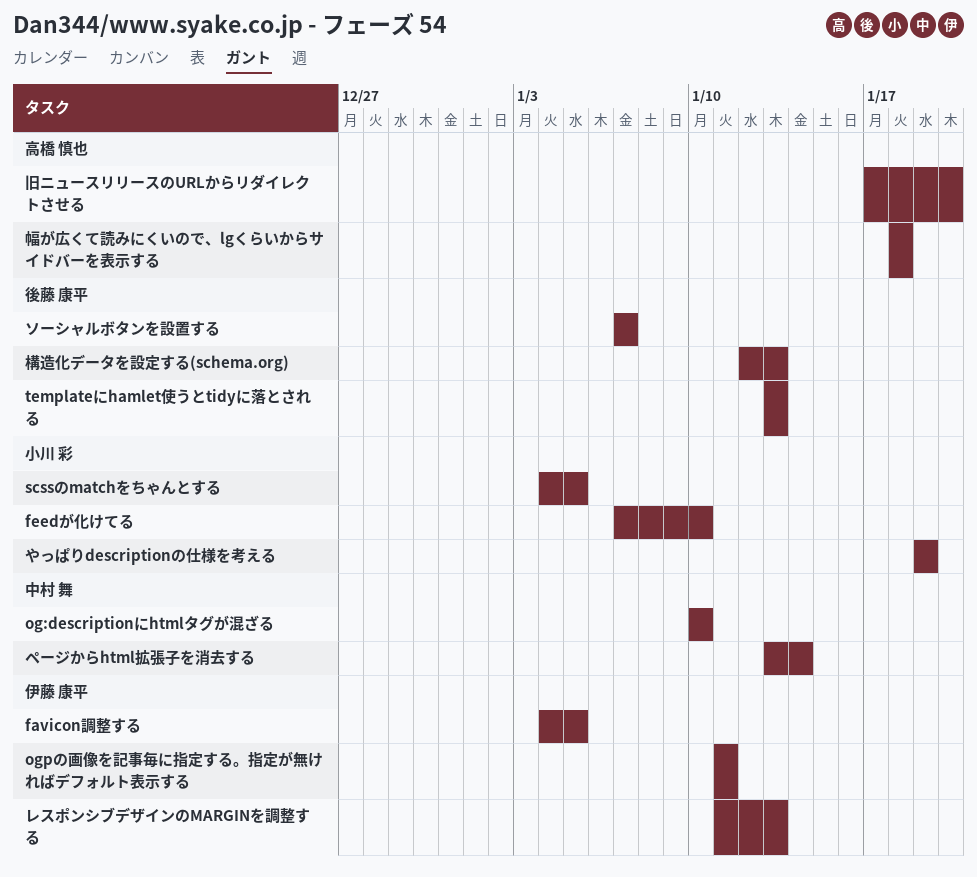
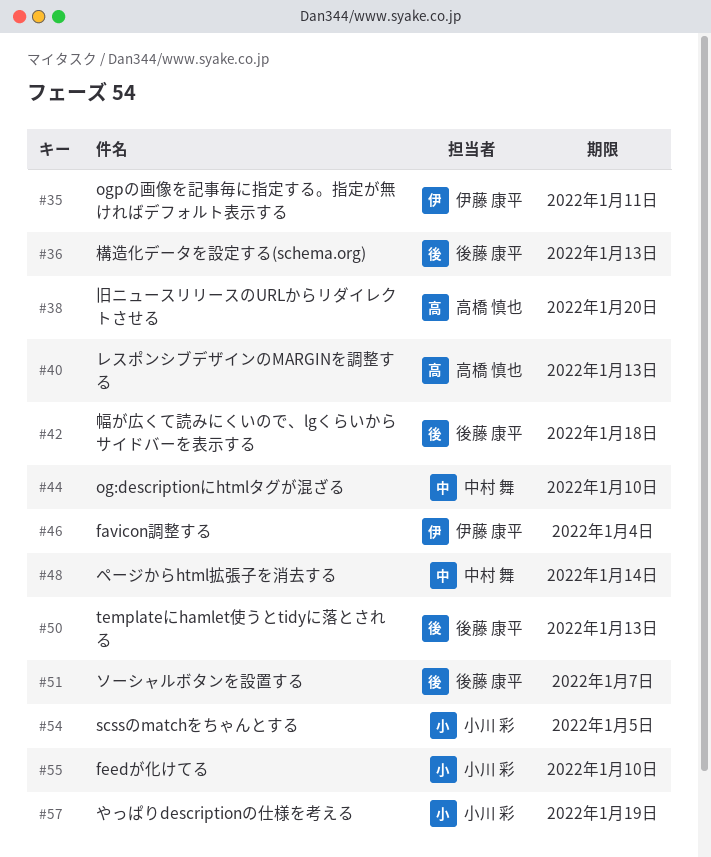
favicon調整する, due: Jan 5 -> Jan 4
レスポンシブデザインのMARGINを調整する, owner: 伊藤 康平 -> 高橋 慎也
幅が広くて読みにくいので、lgくらいからサイドバーを表示する, owner: 高橋 慎也 -> 後藤 康平

